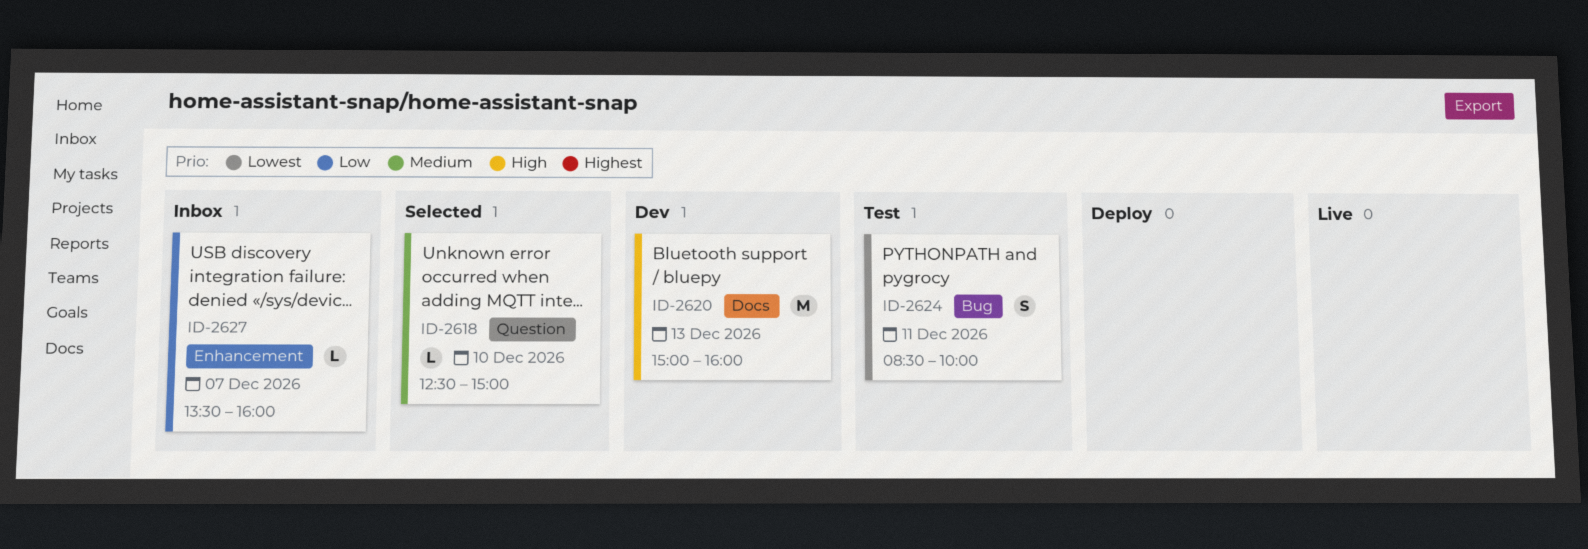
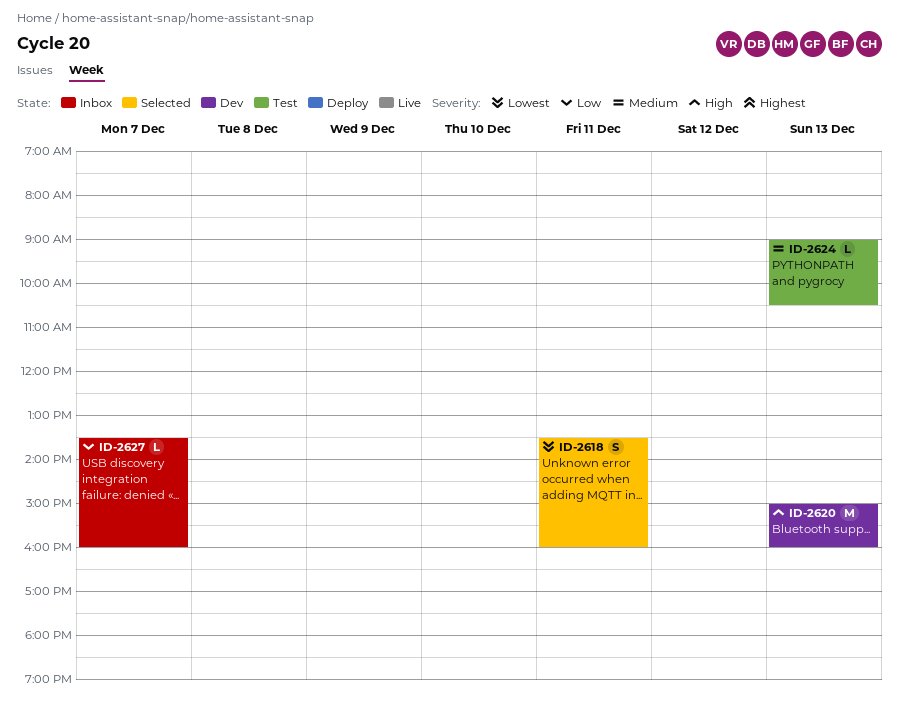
ID-2618, priority: Medium -> Lowest
ID-2618, estimate: L -> S
ID-2618, day: Dec 10 -> Dec 11
ID-2618, begins: 12:30 -> 13:30
ID-2618, ends: 15:00 -> 16:00
ID-2624, priority: Lowest -> Medium
ID-2624, estimate: S -> L
ID-2624, day: Dec 11 -> Dec 13
ID-2624, begins: 08:30 -> 09:00
ID-2624, ends: 10:00 -> 10:30

